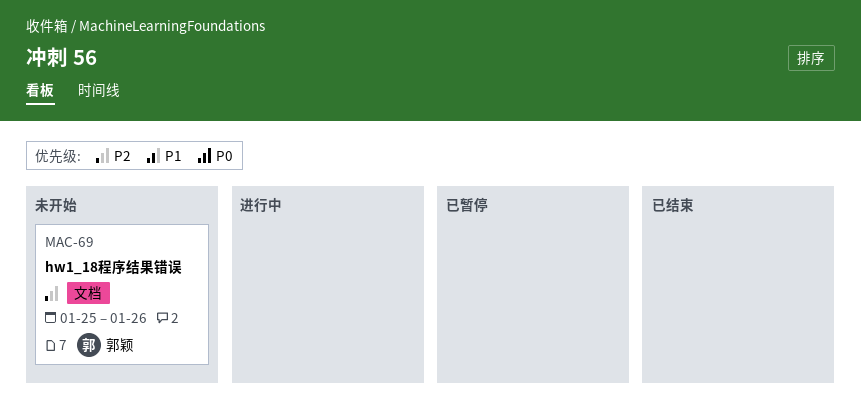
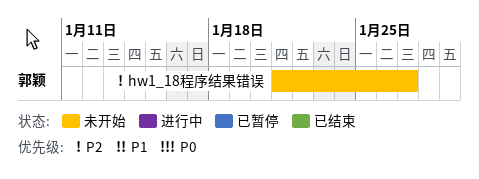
hw1_18程序结果错误, start: Jan 25 -> Jan 21
hw1_18程序结果错误, due: Jan 26 -> Jan 27

